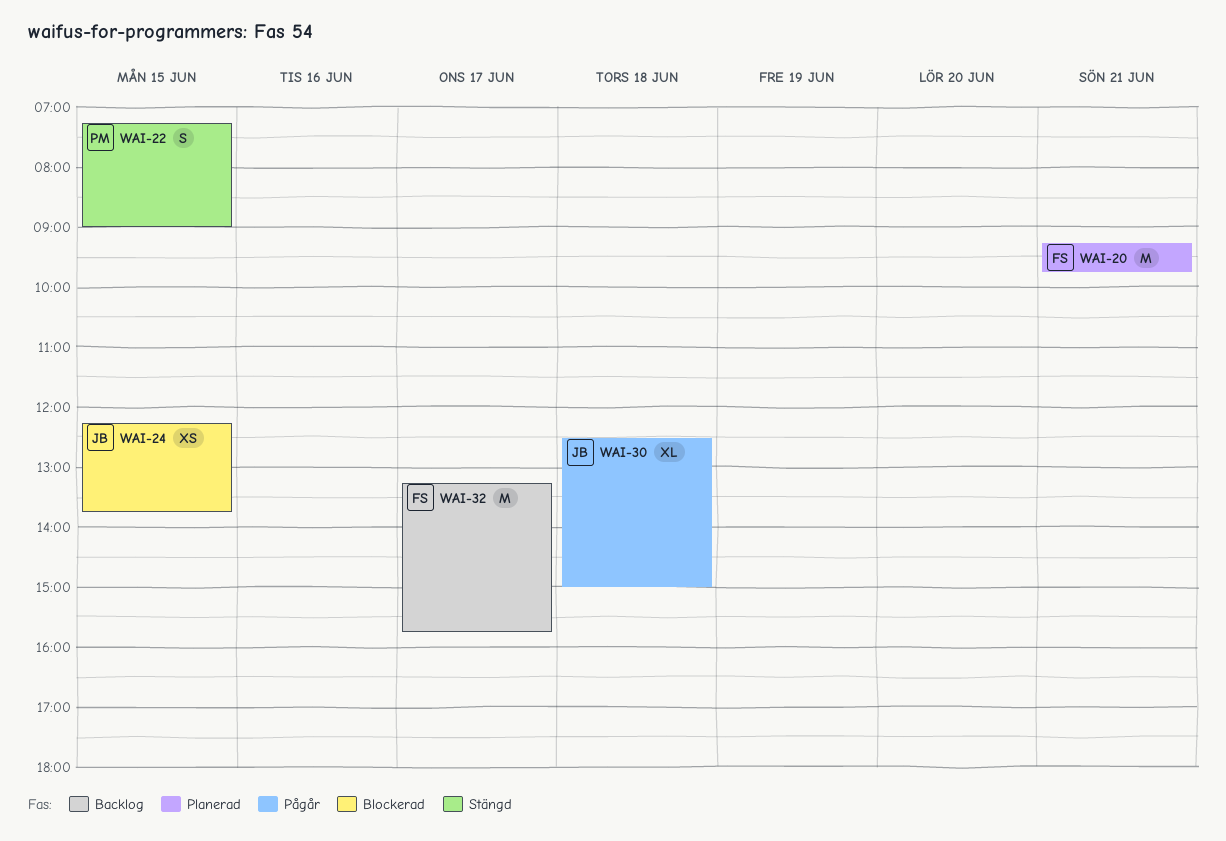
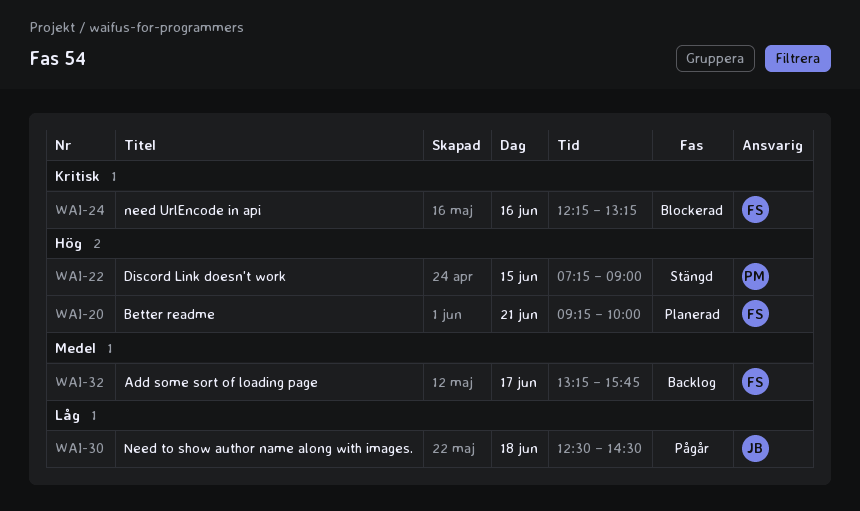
WAI-20, ends: 09:45 -> 10:00
WAI-24, owner: JB -> FS
WAI-24, day: Jun 15 -> Jun 16
WAI-24, ends: 13:45 -> 13:15
WAI-30, ends: 15:00 -> 14:30

